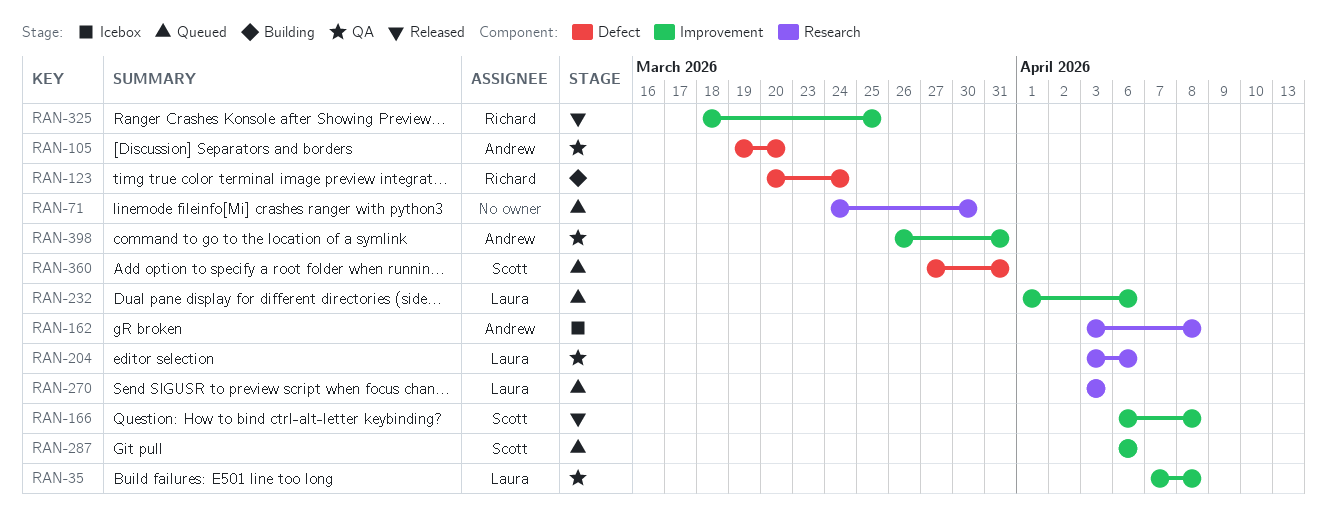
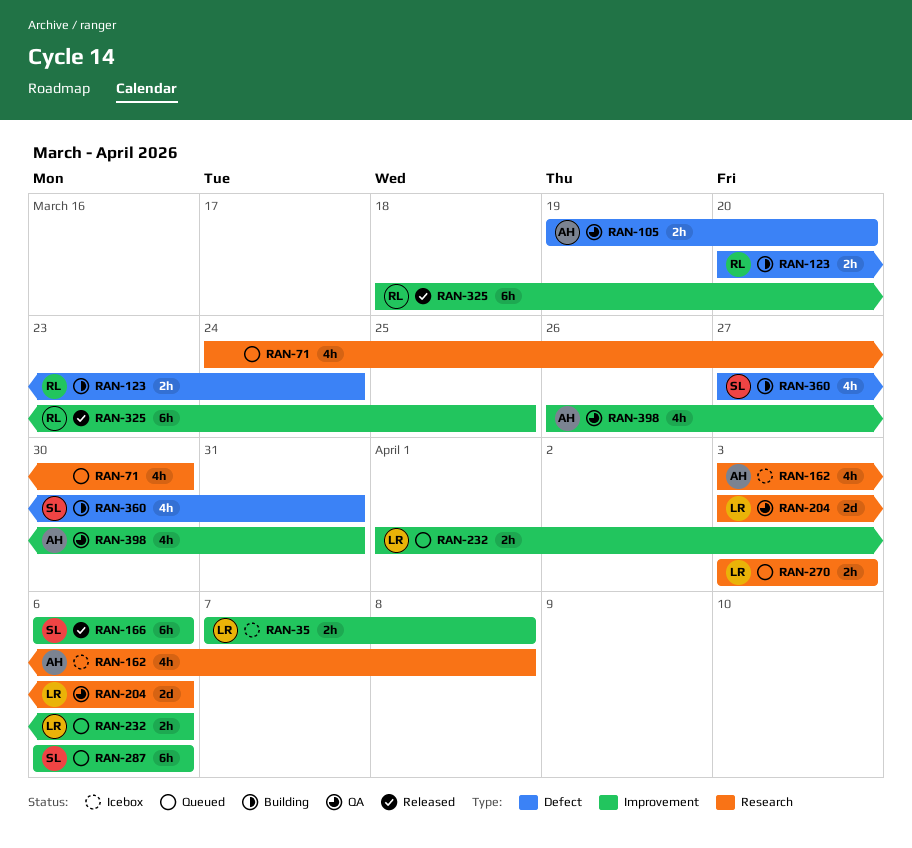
RAN-35, status: QA -> Icebox
RAN-166, due: Apr 8 -> Apr 6
RAN-360, status: Queued -> Building

